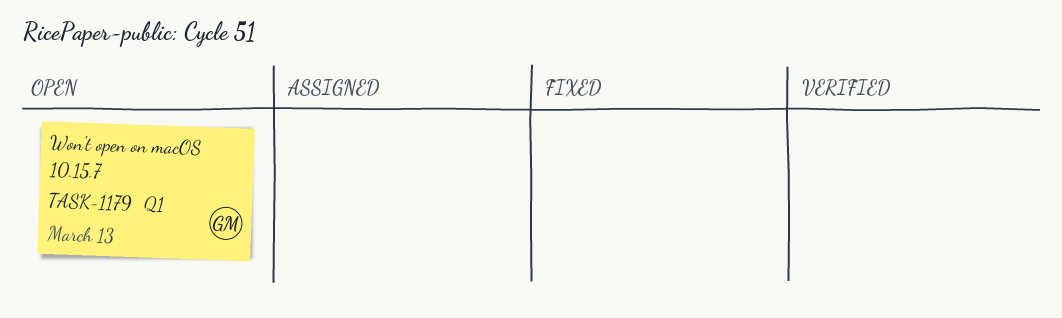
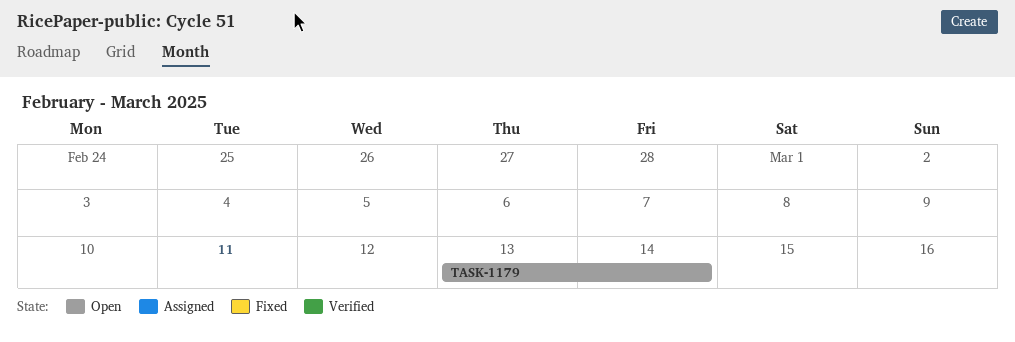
TASK-1179, due: Mar 13 -> Mar 14

